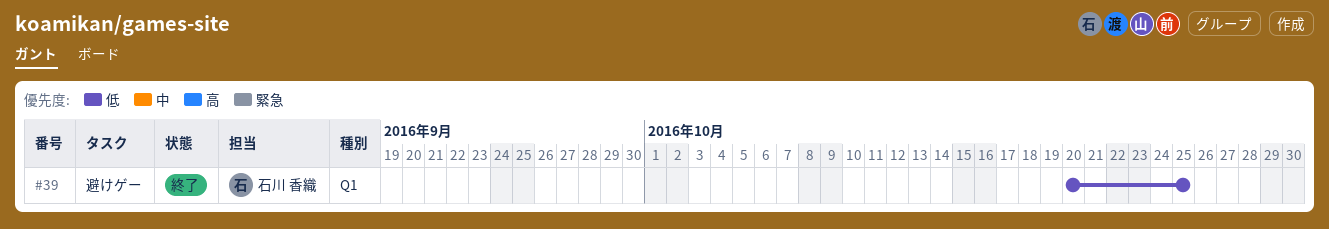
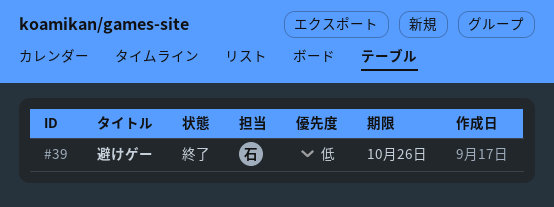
#39, due: Oct 25 -> Oct 26

